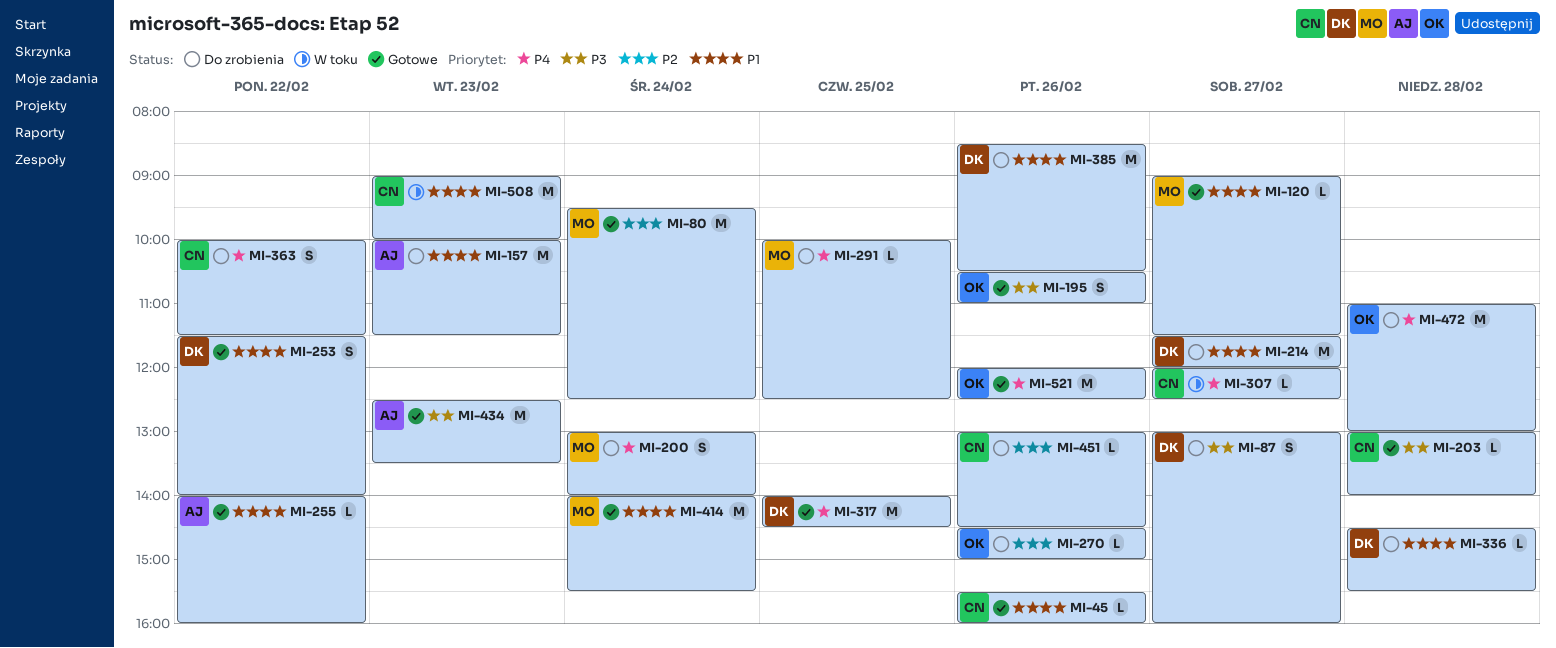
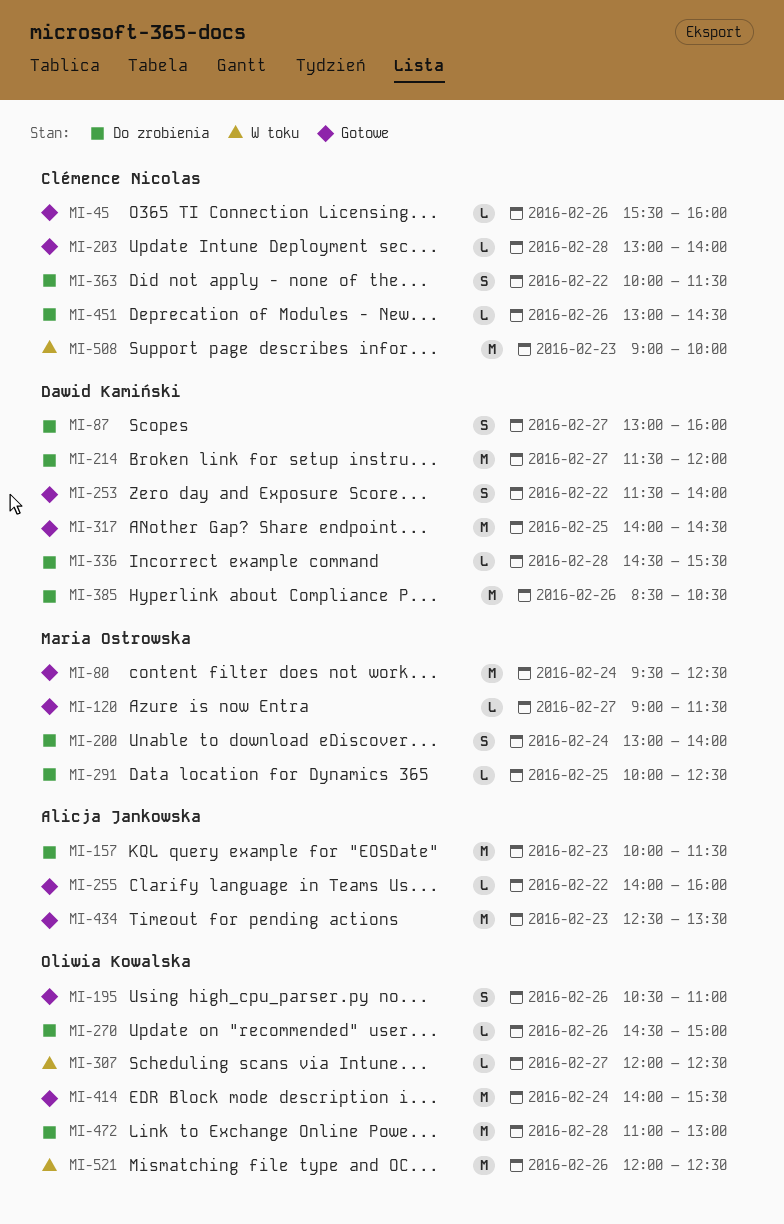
MI-307, owner: Clémence Nicolas -> Oliwia Kowalska
MI-414, owner: Maria Ostrowska -> Oliwia Kowalska
MI-521, status: Gotowe -> W toku

